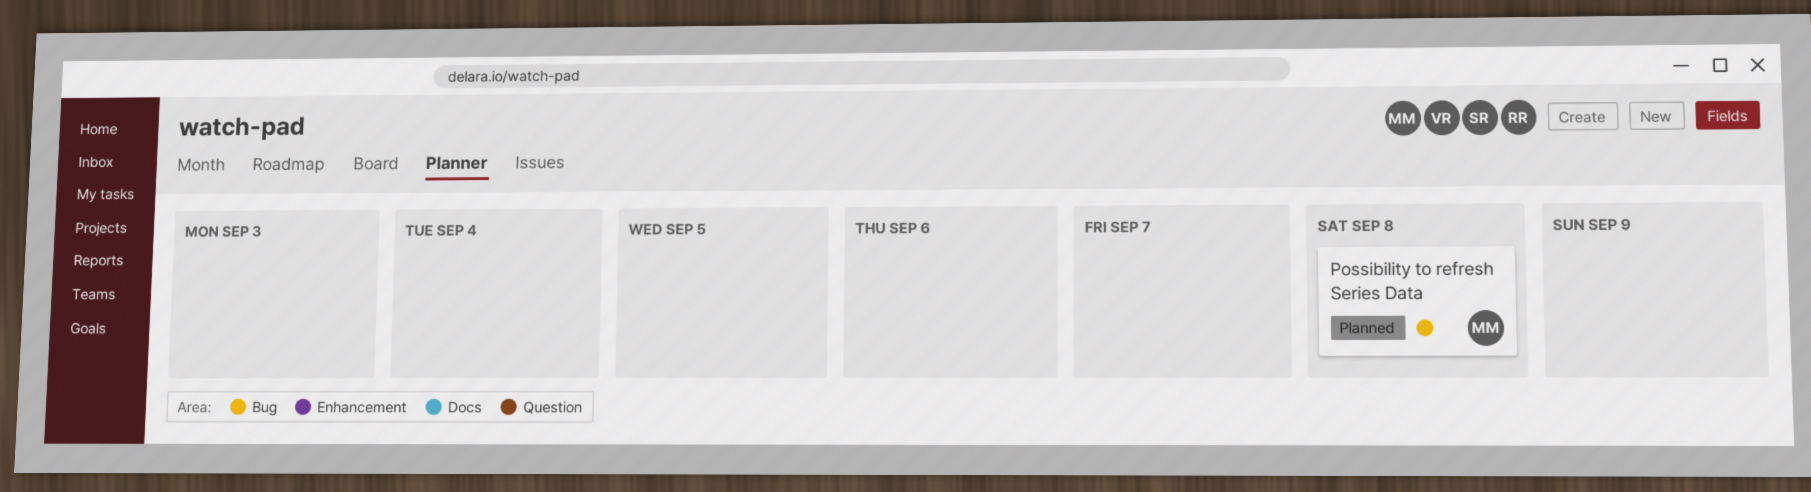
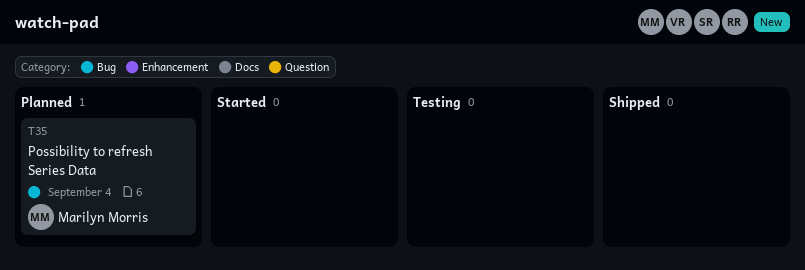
Possibility to refresh Series Data, due: Sep 8 -> Sep 4

